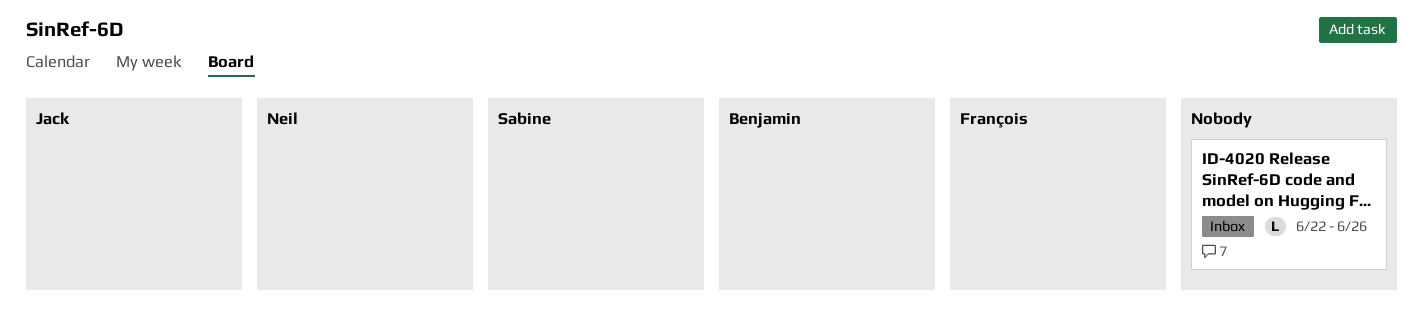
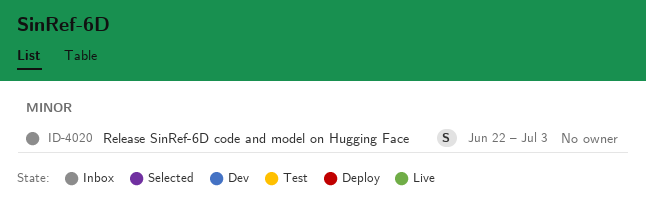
ID-4020, estimate: L -> S
ID-4020, due: Jun 26 -> Jul 3

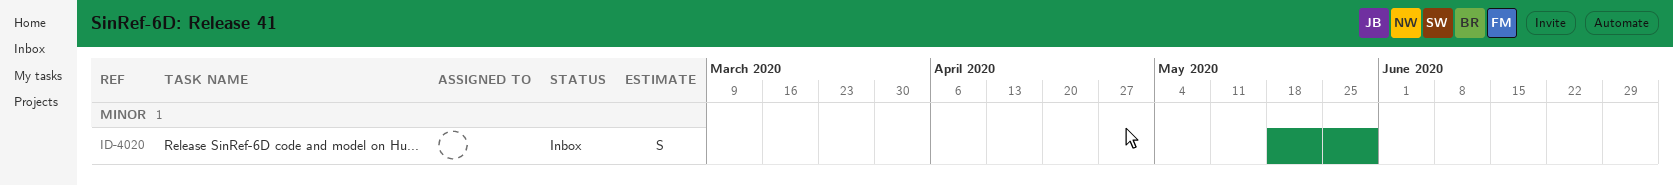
ID-4020, start: Jun 22 -> May 18
ID-4020, due: Jul 3 -> May 29

